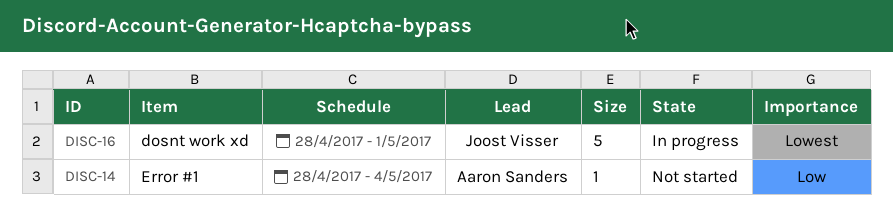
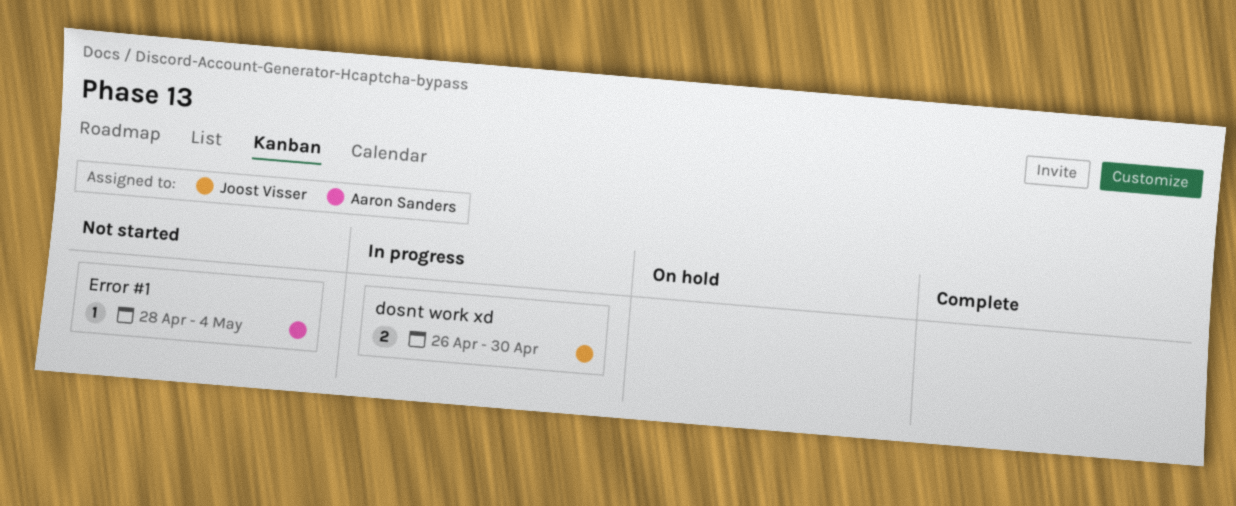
dosnt work xd, estimate: 5 -> 2
dosnt work xd, start: Apr 28 -> Apr 26
dosnt work xd, due: May 1 -> Apr 30

